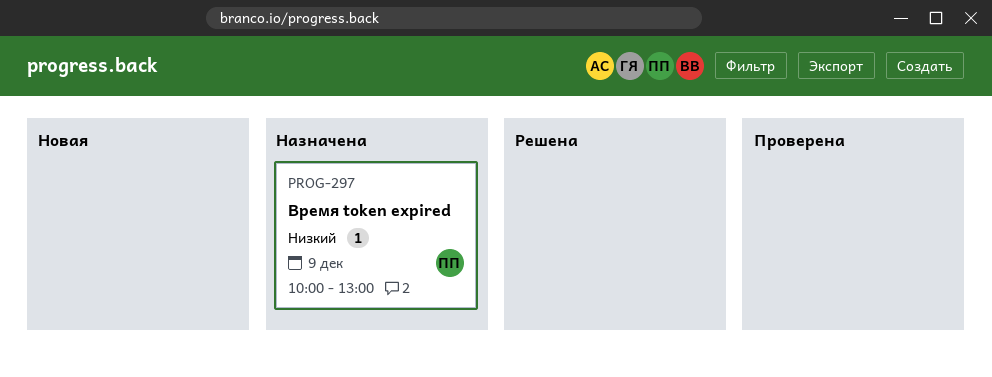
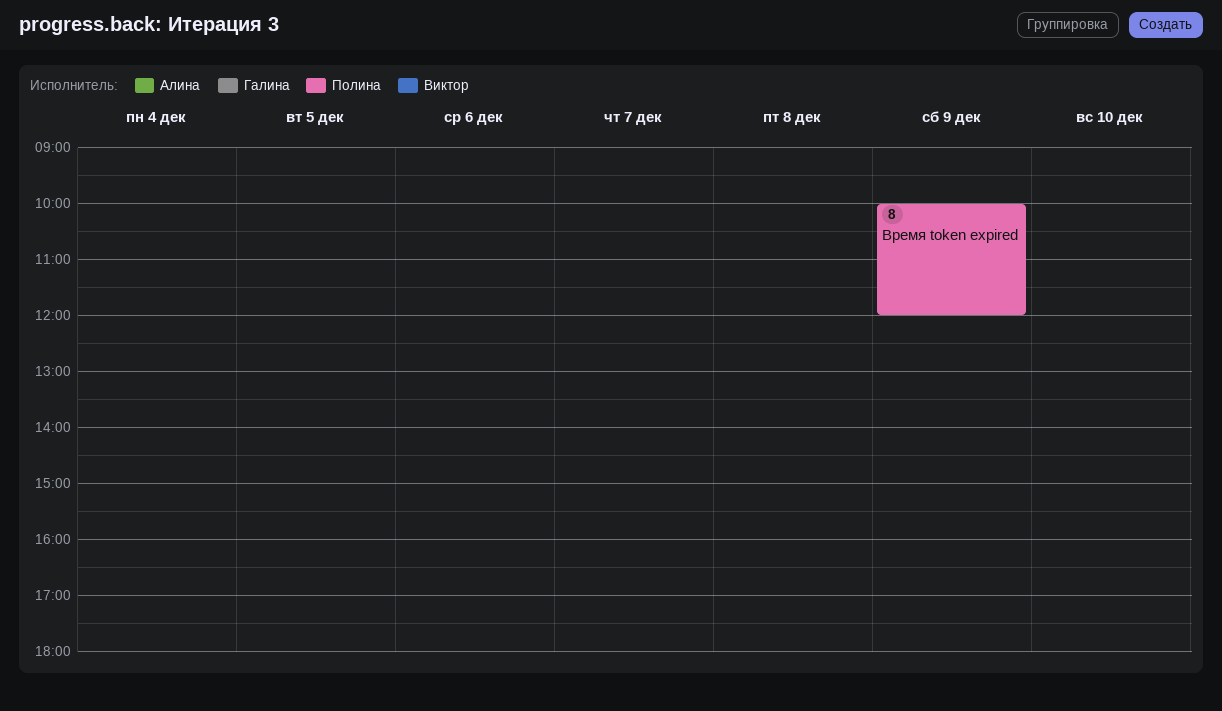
Время token expired, estimate: 1 -> 8
Время token expired, ends: 13:00 -> 12:00

